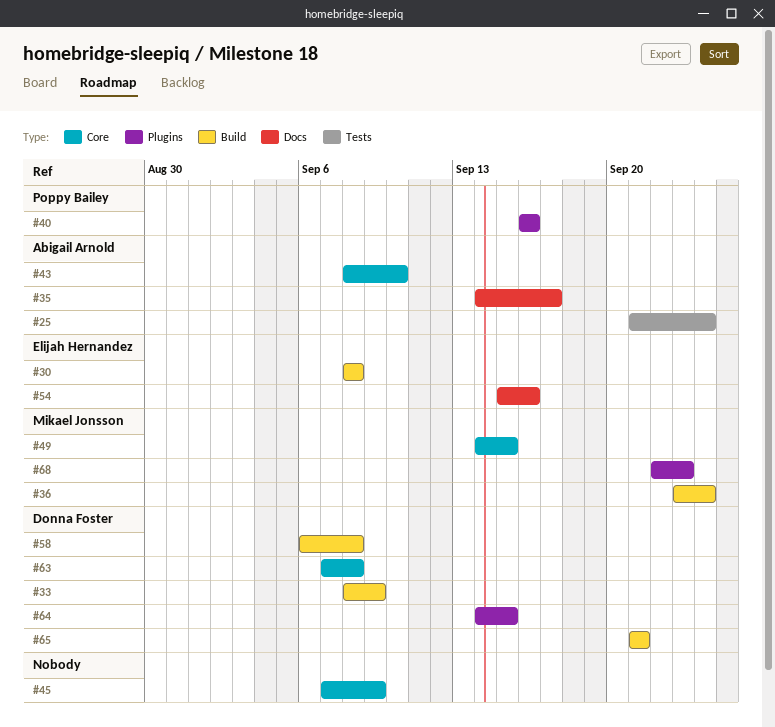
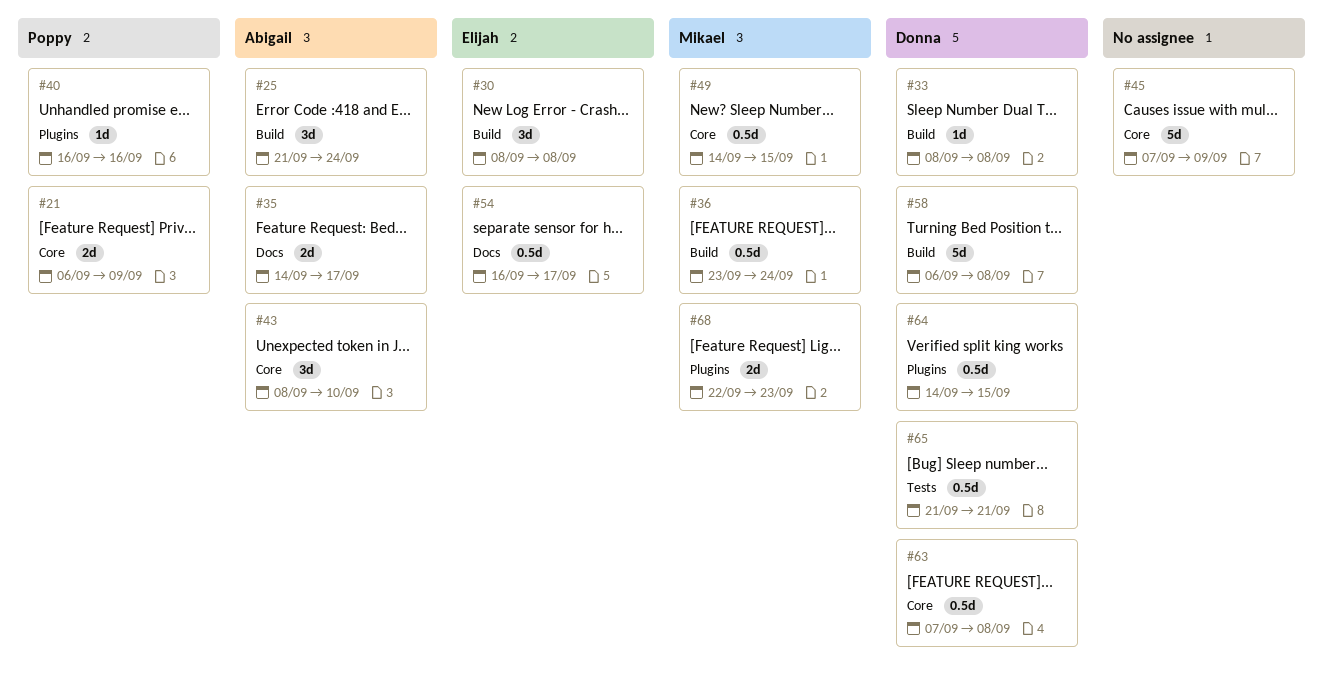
#21: none -> present
#25, label: Tests -> Build
#33, due: Sep 9 -> Sep 8
#54, start: Sep 15 -> Sep 16
#54, due: Sep 16 -> Sep 17
#65, label: Build -> Tests

